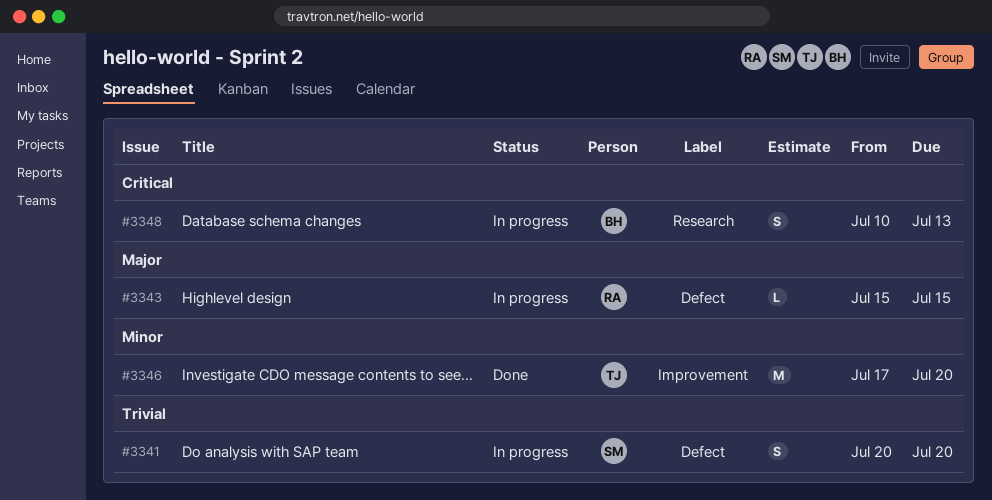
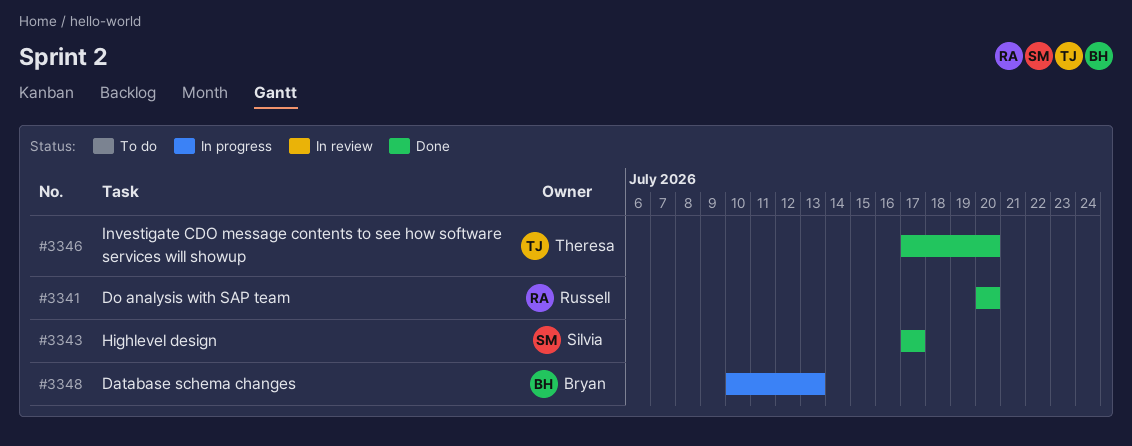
#3341, status: In progress -> Done
#3341, owner: Silvia -> Russell
#3343, status: In progress -> Done
#3343, owner: Russell -> Silvia
#3343, start: Jul 15 -> Jul 17
#3343, due: Jul 15 -> Jul 17

